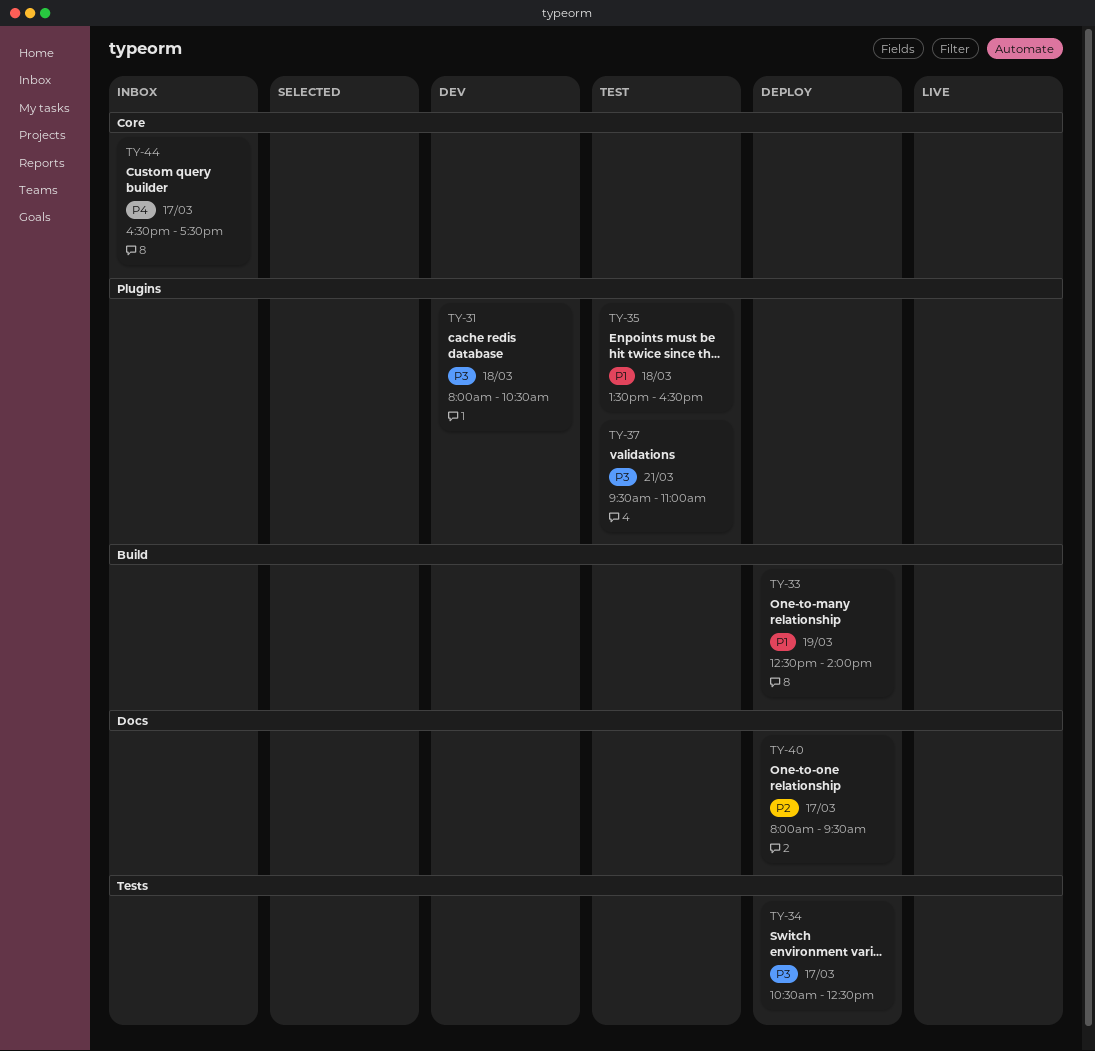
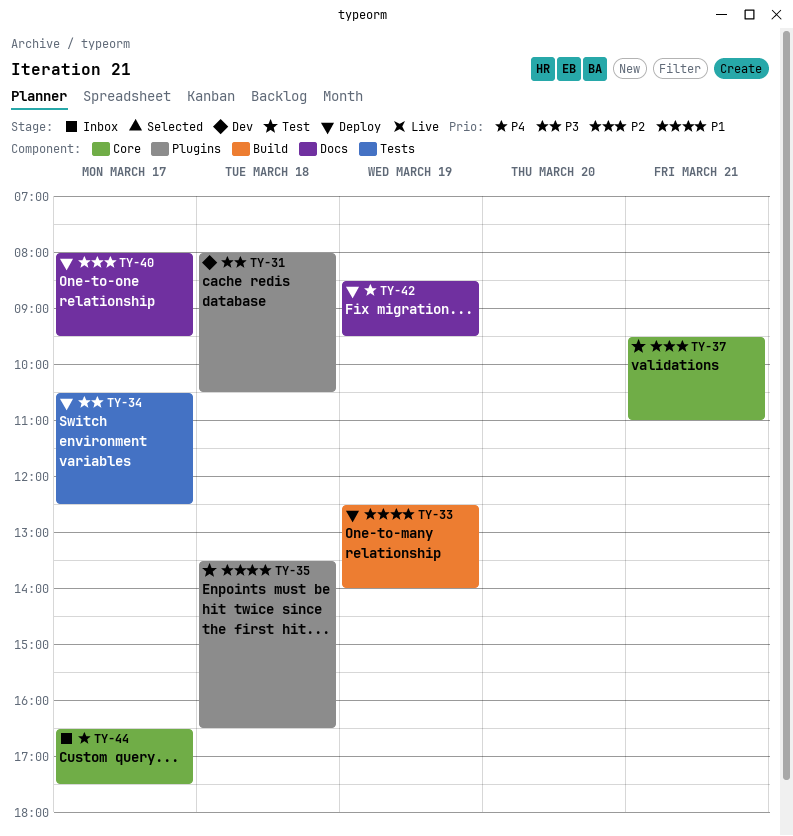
TY-37, priority: P3 -> P2
TY-37, label: Plugins -> Core
TY-42: none -> present

